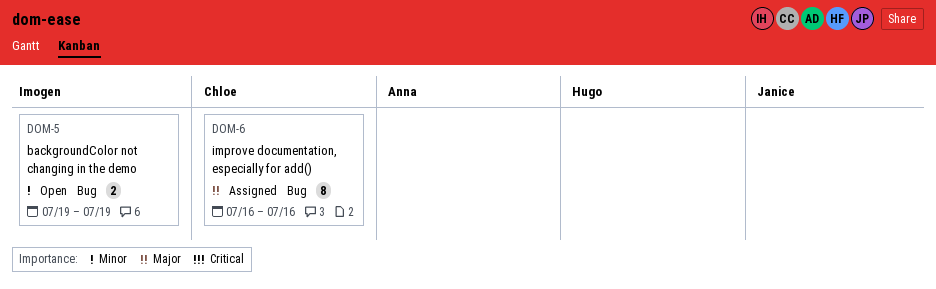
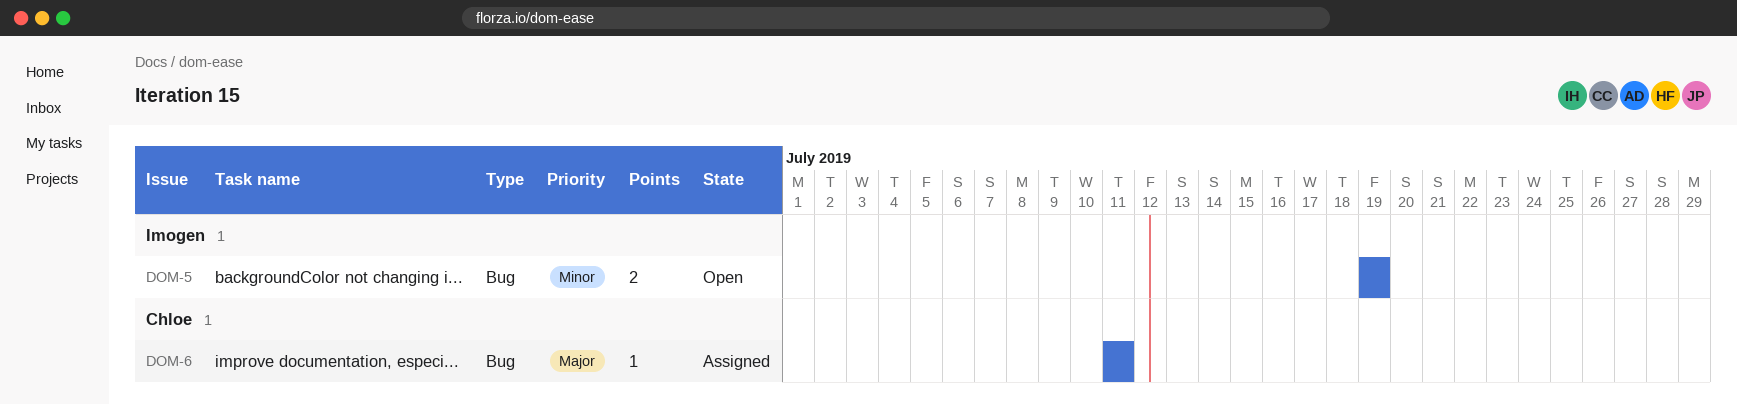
DOM-6, estimate: 8 -> 1
DOM-6, start: Jul 16 -> Jul 11
DOM-6, due: Jul 16 -> Jul 11

